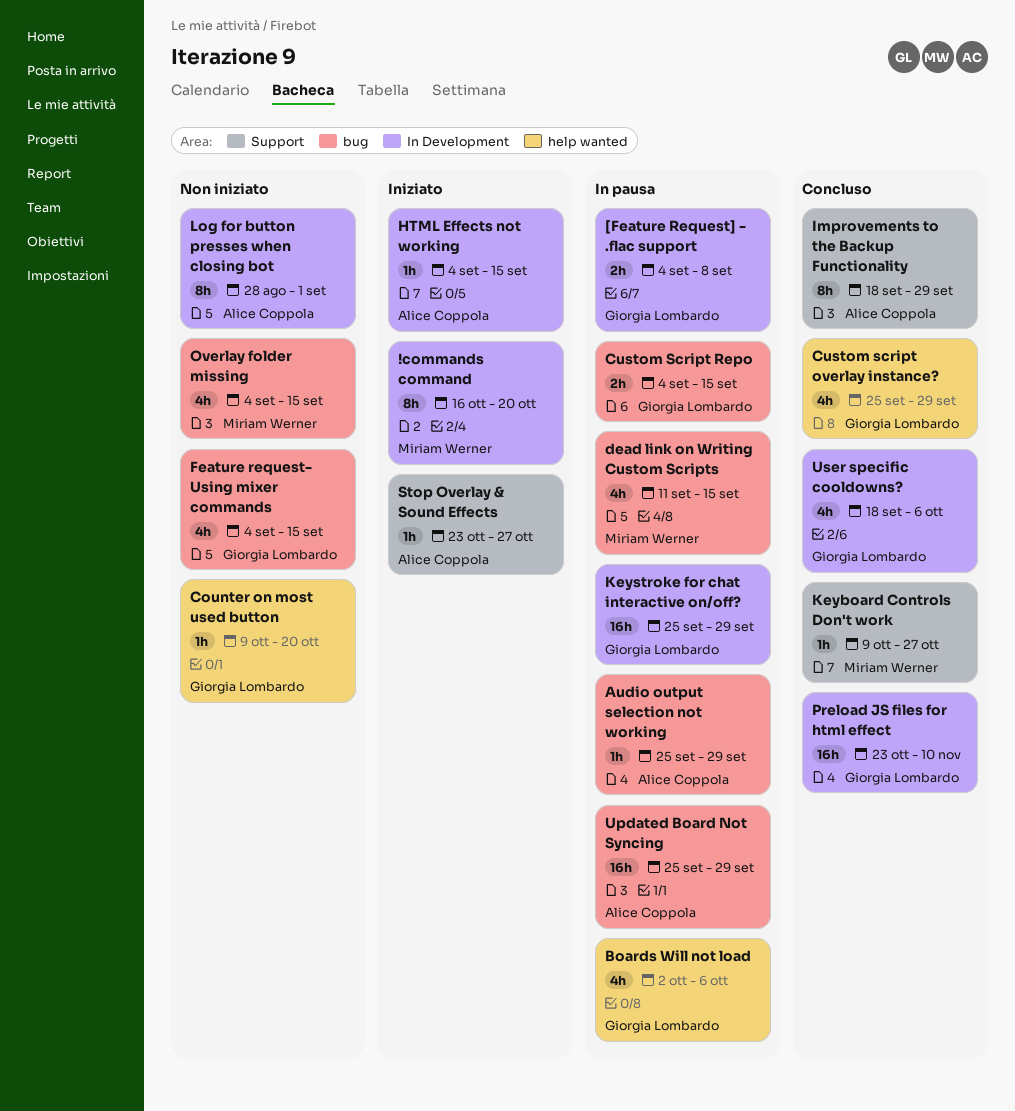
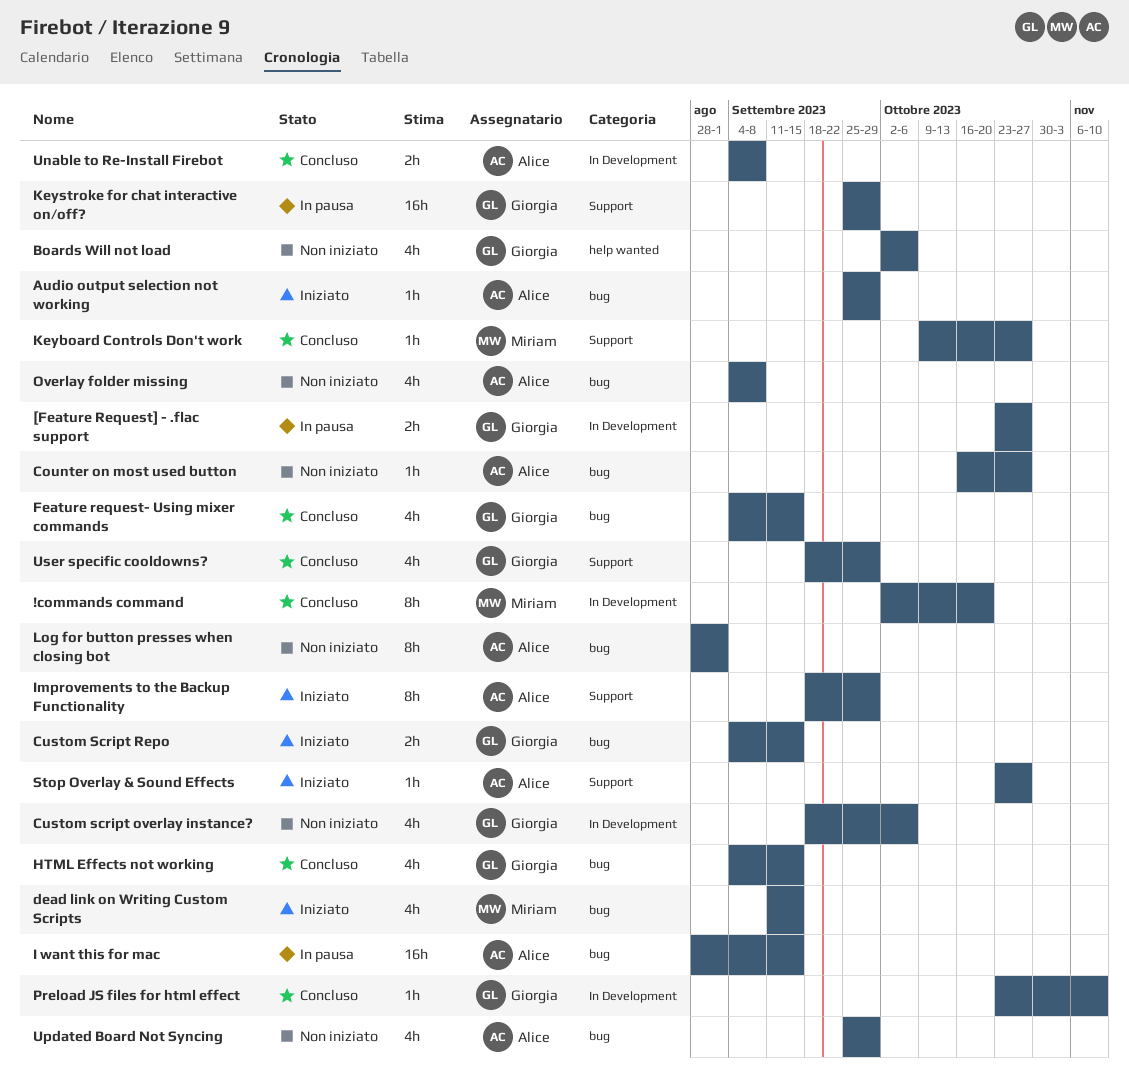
!commands command, status: Iniziato -> Concluso
!commands command, start: Oct 16 -> Oct 2
[Feature Request] - .flac support, start: Sep 4 -> Oct 23
[Feature Request] - .flac support, due: Sep 8 -> Oct 27
Audio output selection not working, status: In pausa -> Iniziato
Boards Will not load, status: In pausa -> Non iniziato
Counter on most used button, owner: Giorgia Lombardo -> Alice Coppola
Counter on most used button, label: help wanted -> bug
Counter on most used button, start: Oct 9 -> Oct 16
Counter on most used button, due: Oct 20 -> Oct 27
Custom script overlay instance?, status: Concluso -> Non iniziato
Custom script overlay instance?, label: help wanted -> In Development
Custom script overlay instance?, start: Sep 25 -> Sep 18
Custom script overlay instance?, due: Sep 29 -> Oct 6
Custom Script Repo, status: In pausa -> Iniziato
dead link on Writing Custom Scripts, status: In pausa -> Iniziato
Feature request- Using mixer commands, status: Non iniziato -> Concluso
HTML Effects not working, status: Iniziato -> Concluso
HTML Effects not working, owner: Alice Coppola -> Giorgia Lombardo
HTML Effects not working, label: In Development -> bug
HTML Effects not working, estimate: 1h -> 4h
I want this for mac: none -> present
Improvements to the Backup Functionality, status: Concluso -> Iniziato
Keystroke for chat interactive on/off?, label: In Development -> Support
Log for button presses when closing bot, label: In Development -> bug
Overlay folder missing, owner: Miriam Werner -> Alice Coppola
Overlay folder missing, due: Sep 15 -> Sep 8
Preload JS files for html effect, estimate: 16h -> 1h
Unable to Re-Install Firebot: none -> present
Updated Board Not Syncing, status: In pausa -> Non iniziato
Updated Board Not Syncing, estimate: 16h -> 4h
User specific cooldowns?, label: In Development -> Support
User specific cooldowns?, due: Oct 6 -> Sep 29

